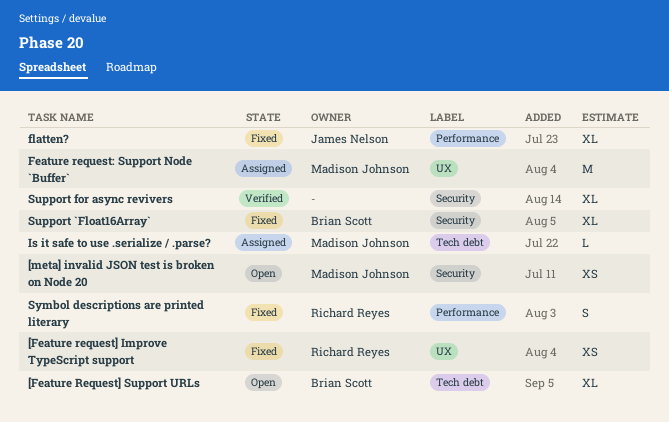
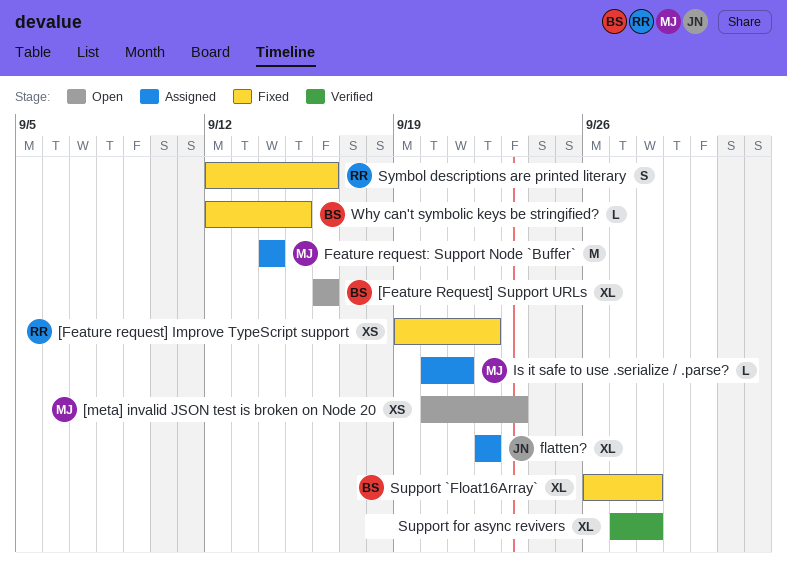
flatten?, status: Fixed -> Assigned
Why can't symbolic keys be stringified?: none -> present

